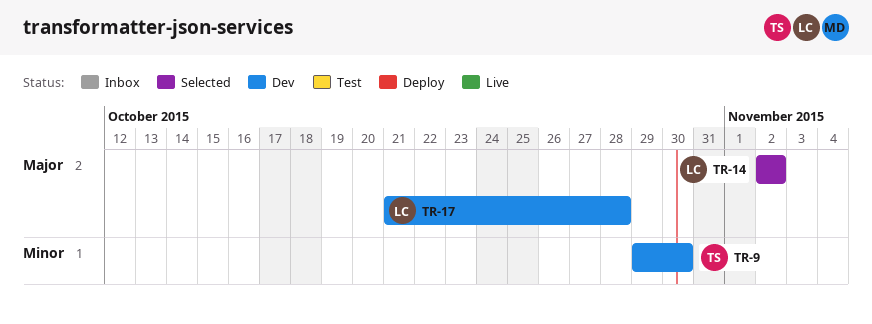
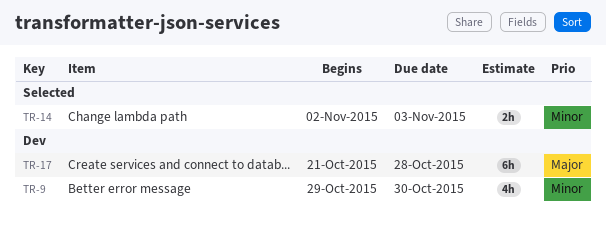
TR-14, priority: Major -> Minor
TR-14, due: Nov 2 -> Nov 3

